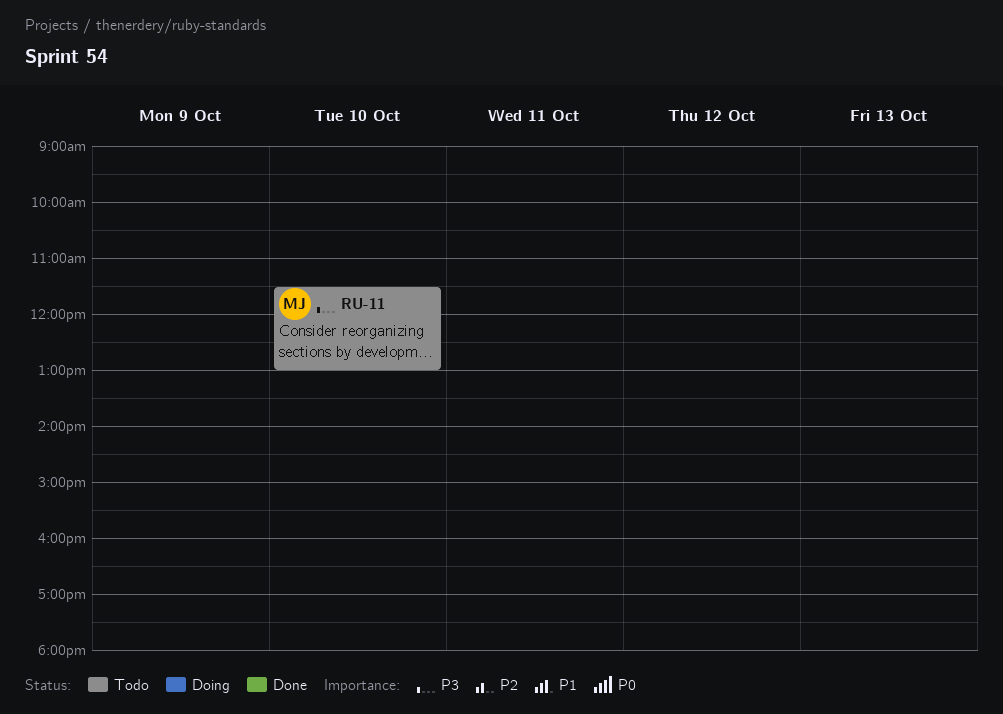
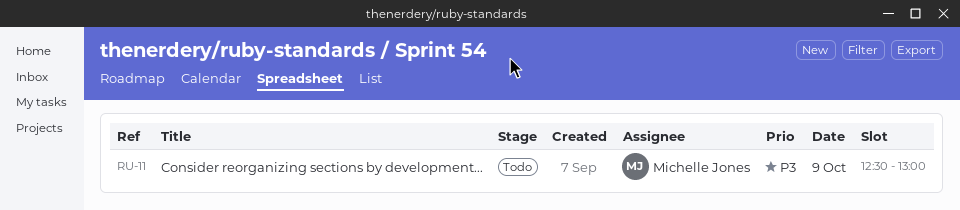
RU-11, day: Oct 10 -> Oct 9
RU-11, begins: 11:30 -> 12:30

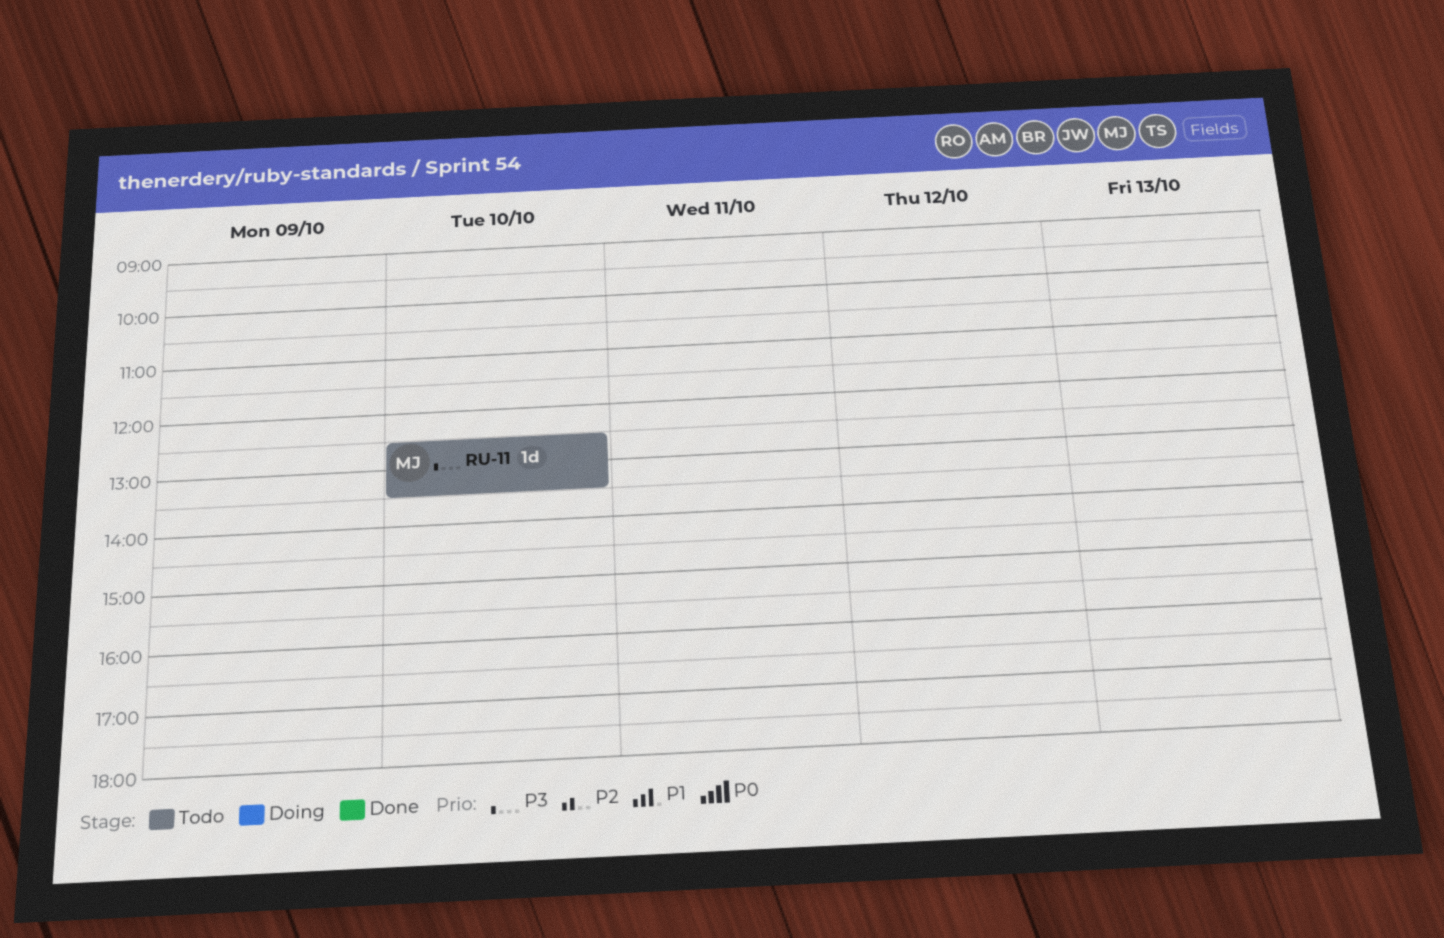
RU-11, day: Oct 9 -> Oct 10
RU-11, ends: 13:00 -> 13:30

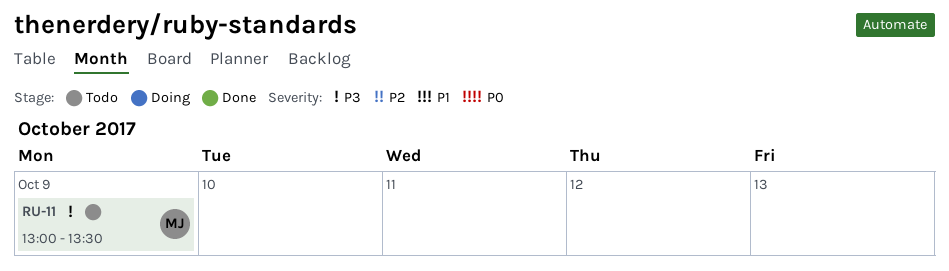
RU-11, day: Oct 10 -> Oct 9
RU-11, begins: 12:30 -> 13:00

